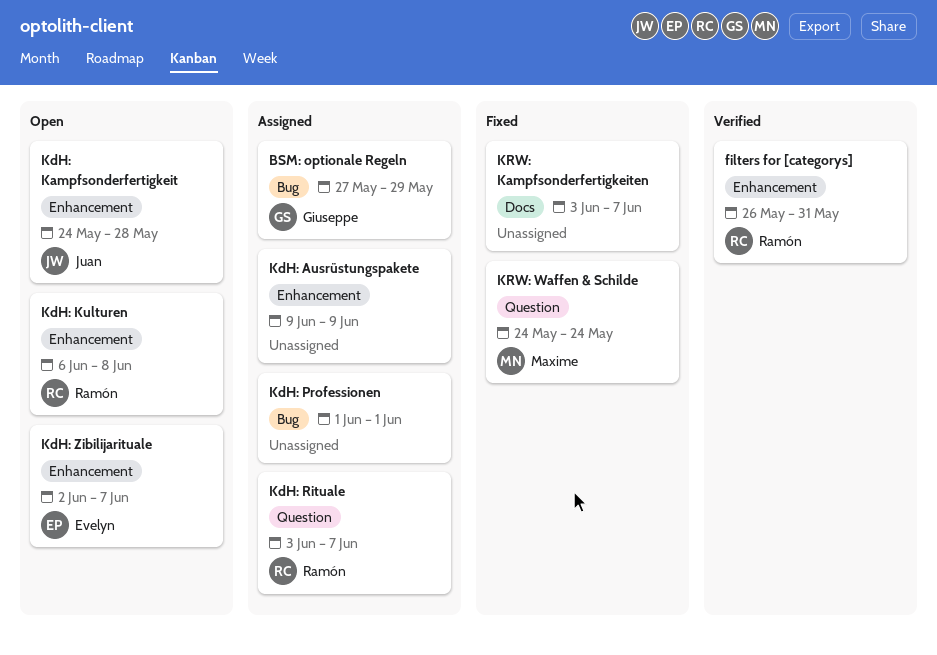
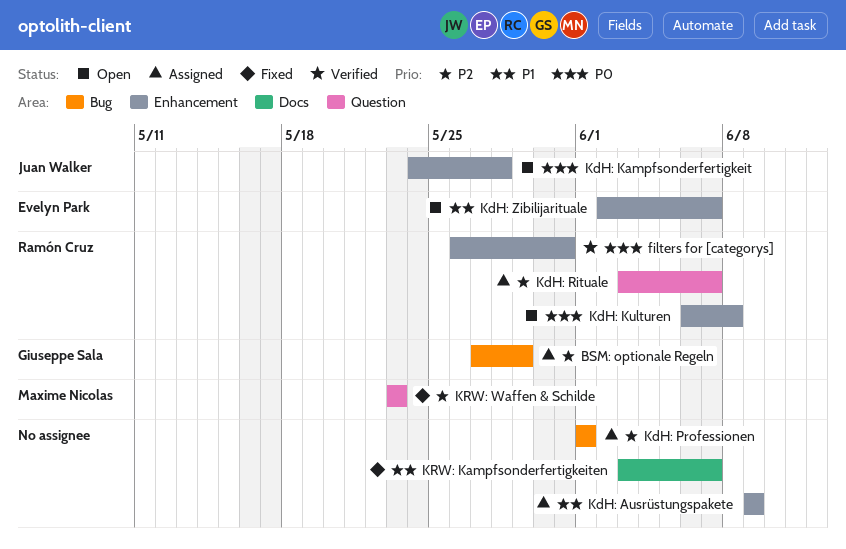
KRW: Waffen & Schilde, start: May 24 -> May 23
KRW: Waffen & Schilde, due: May 24 -> May 23

